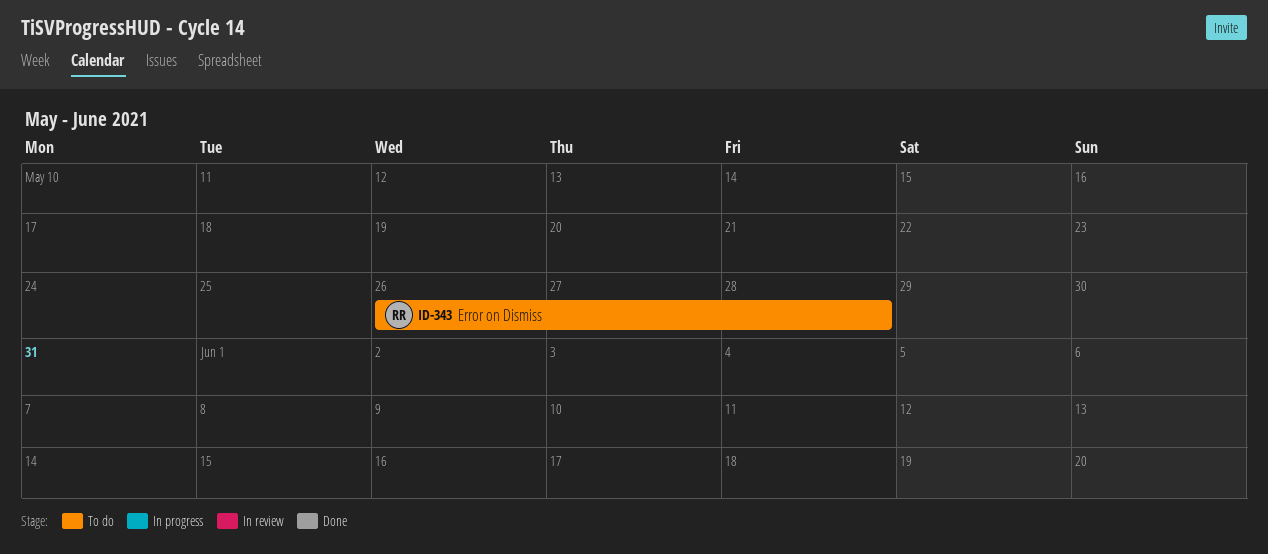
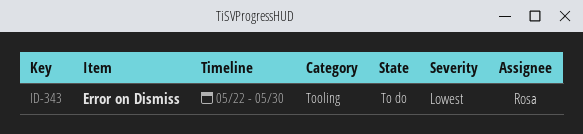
ID-343, start: May 26 -> May 22
ID-343, due: May 28 -> May 30

